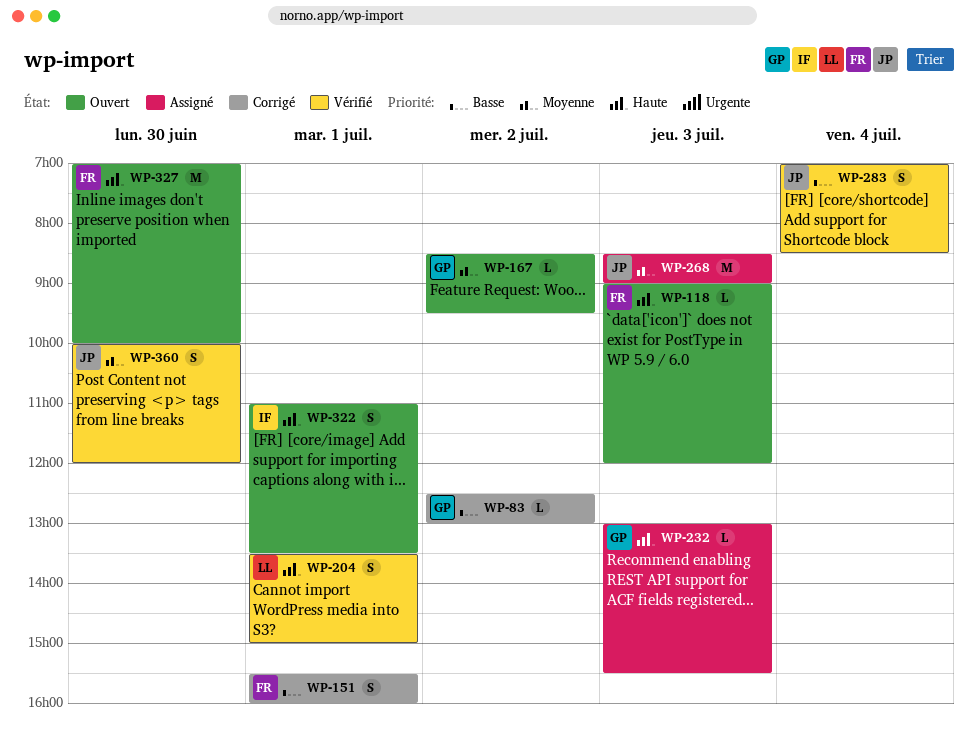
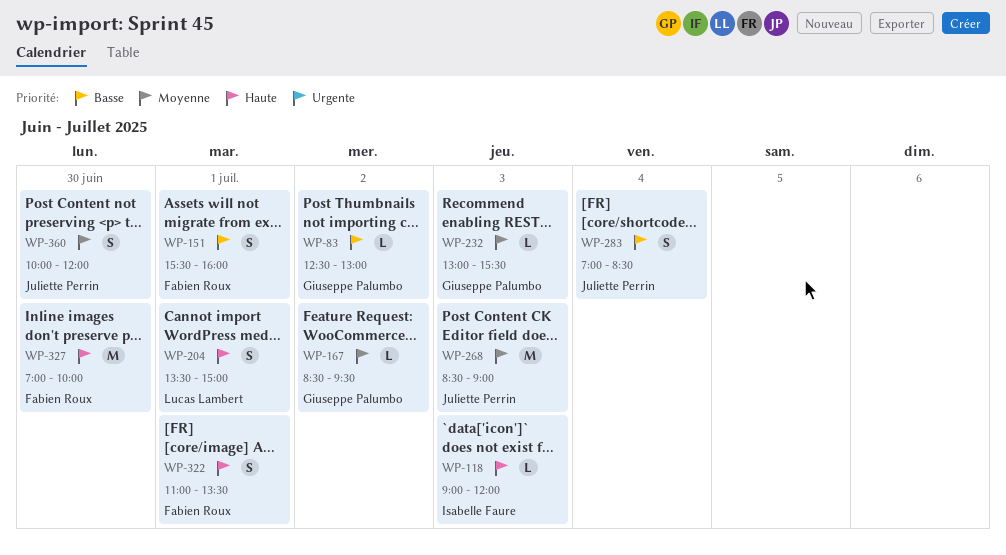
WP-118, owner: Fabien Roux -> Isabelle Faure
WP-232, priority: Haute -> Moyenne
WP-322, owner: Isabelle Faure -> Fabien Roux

